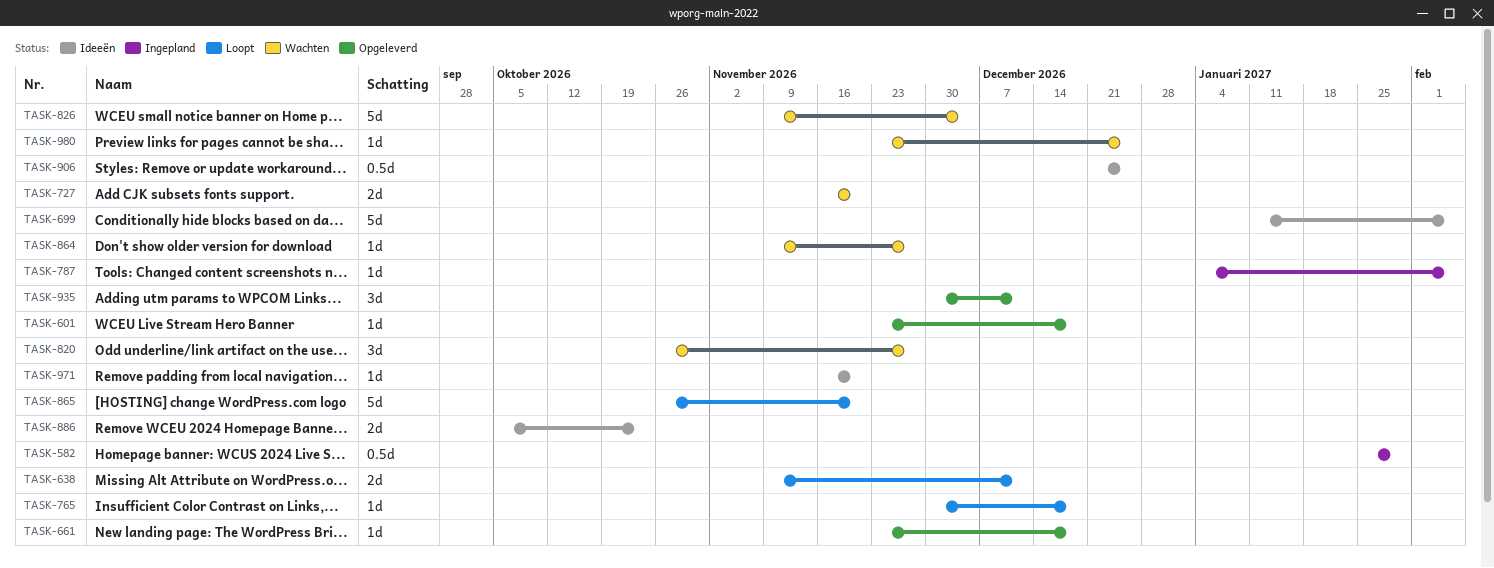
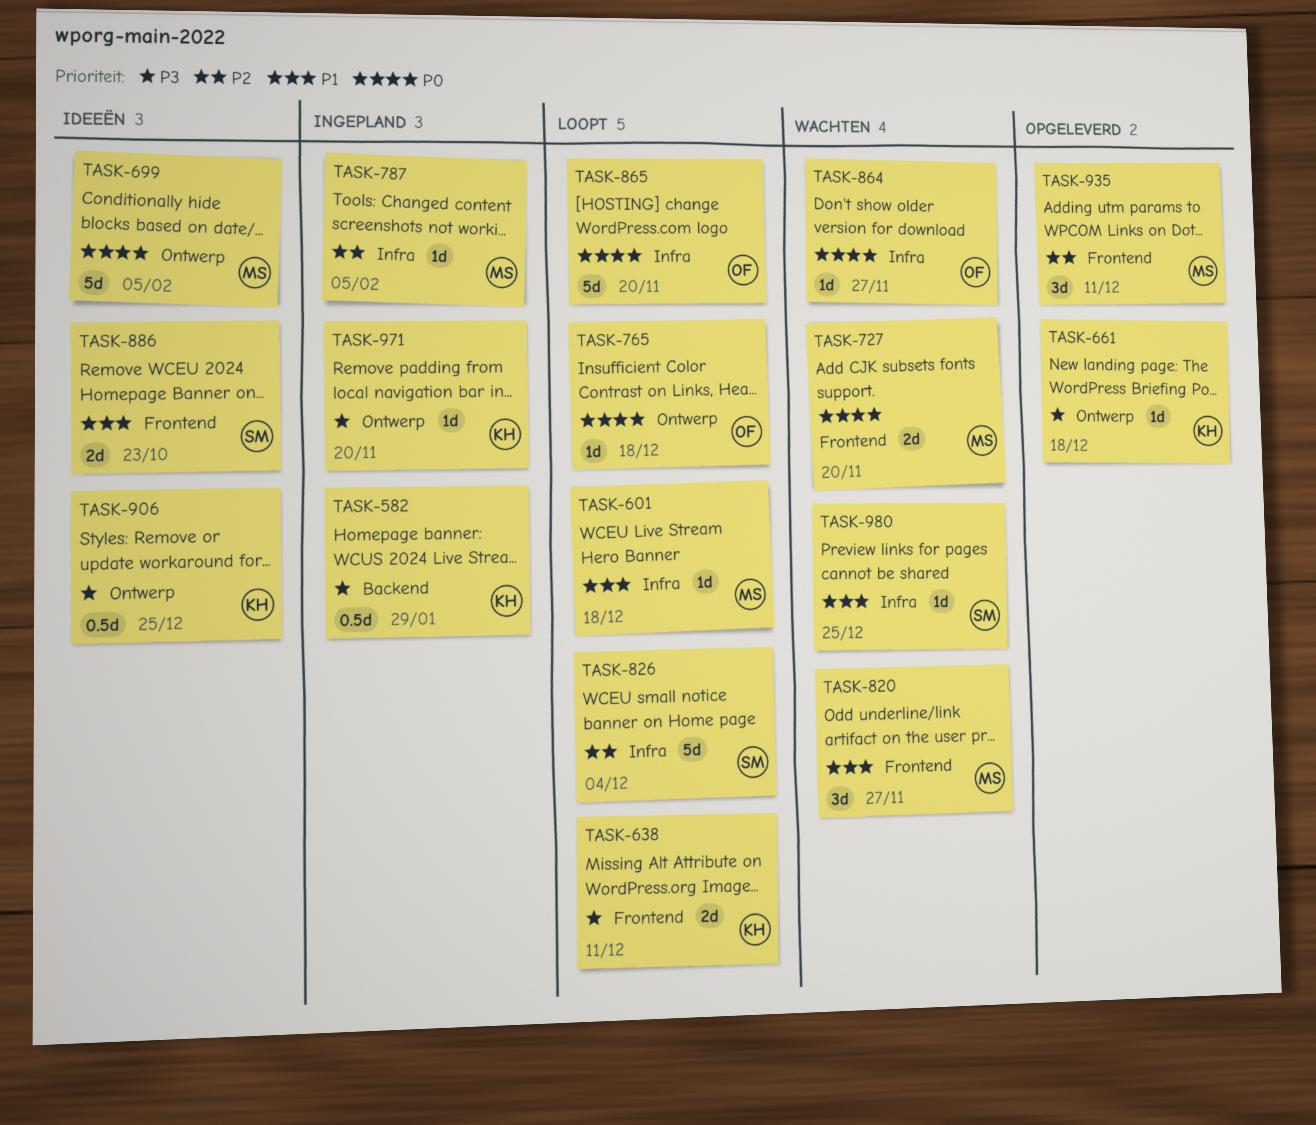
TASK-601, status: Opgeleverd -> Loopt
TASK-826, status: Wachten -> Loopt
TASK-971, status: Ideeën -> Ingepland

